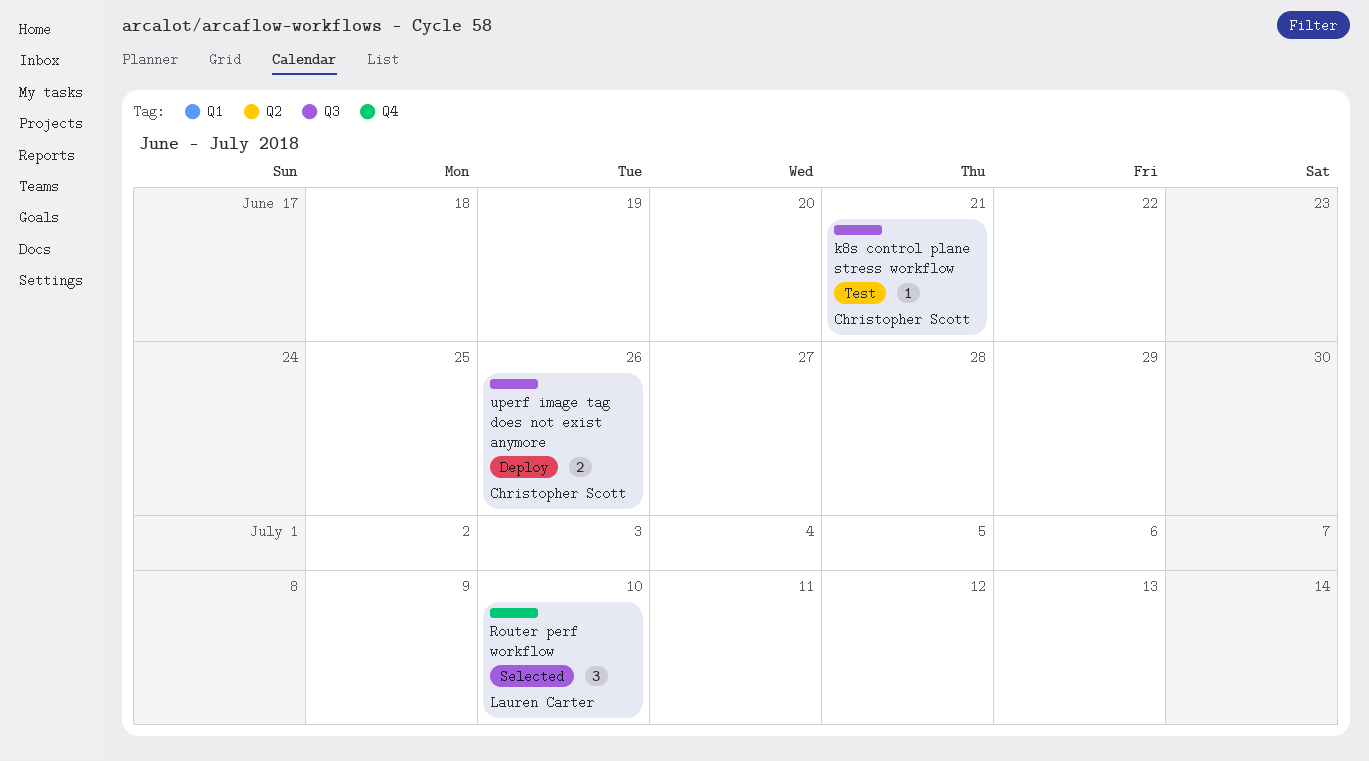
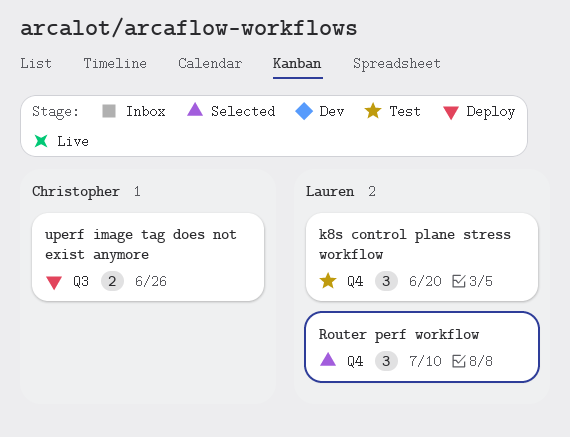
k8s control plane stress workflow, owner: Christopher Scott -> Lauren Carter
k8s control plane stress workflow, label: Q3 -> Q4
k8s control plane stress workflow, estimate: 1 -> 3
k8s control plane stress workflow, due: Jun 21 -> Jun 20

